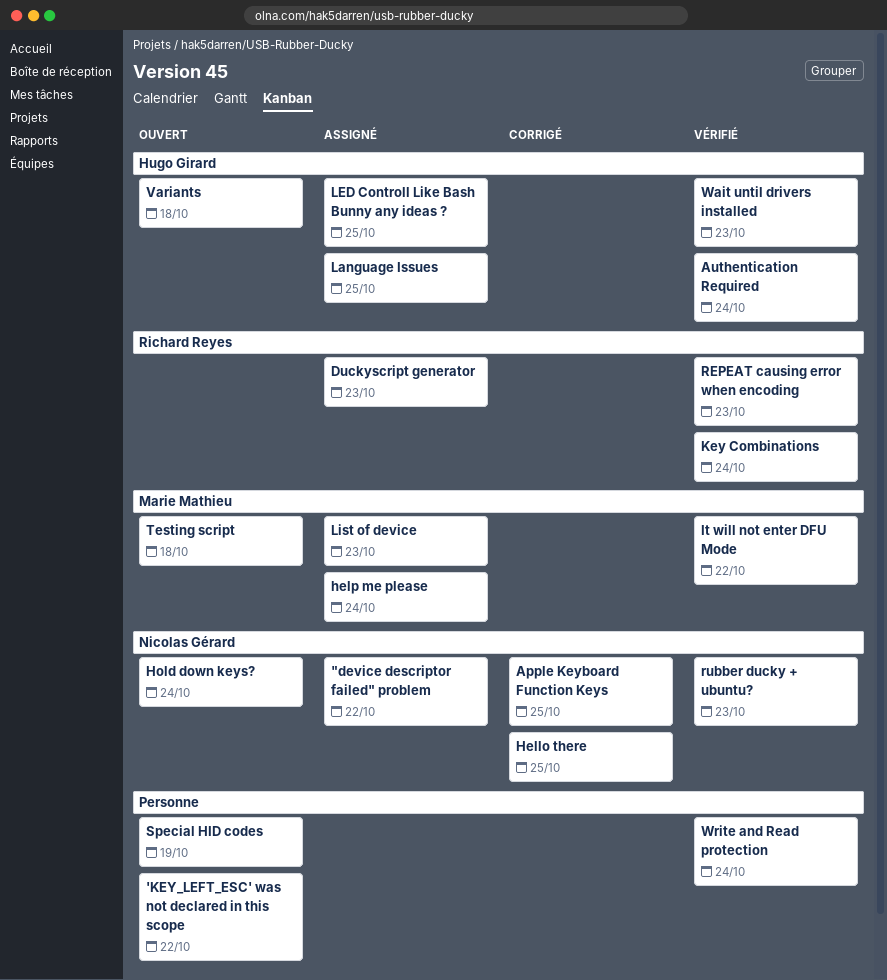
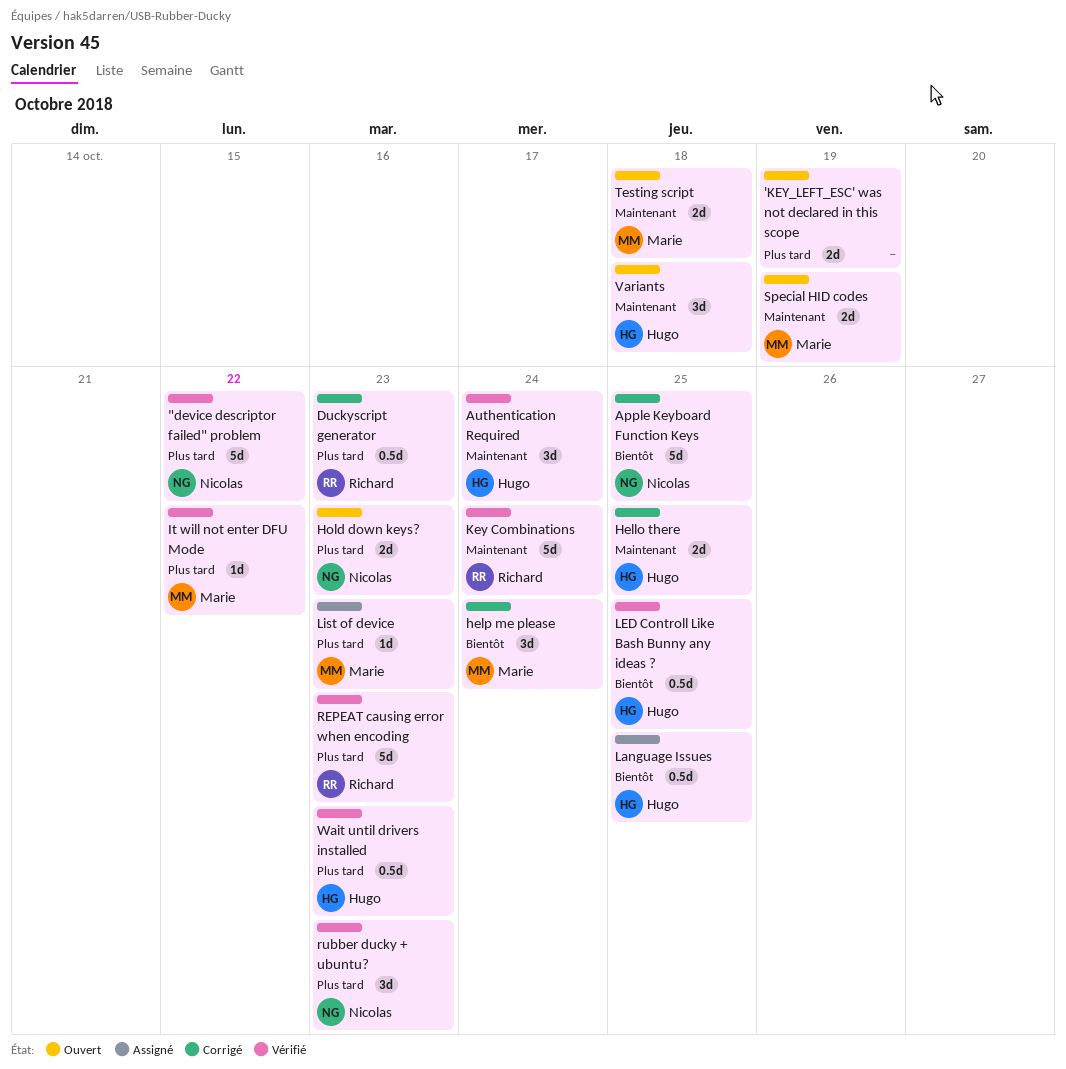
"device descriptor failed" problem, status: Assigné -> Vérifié
'KEY_LEFT_ESC' was not declared in this scope, due: Oct 22 -> Oct 19
Duckyscript generator, status: Assigné -> Corrigé
Hello there, owner: Nicolas Gérard -> Hugo Girard
help me please, status: Assigné -> Corrigé
Hold down keys?, due: Oct 24 -> Oct 23
LED Controll Like Bash Bunny any ideas ?, status: Assigné -> Vérifié
Special HID codes, owner: none -> Marie Mathieu
Write and Read protection: present -> none

